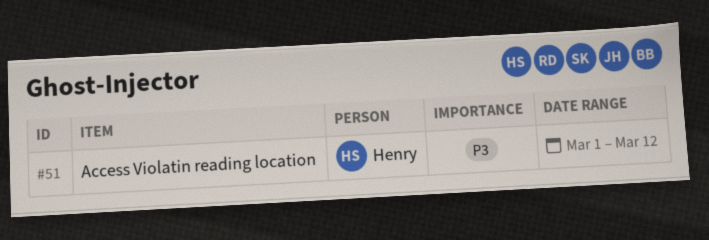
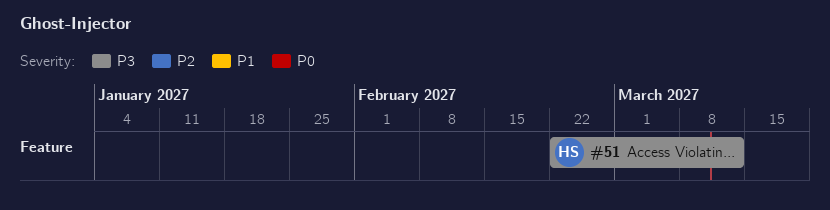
#51, start: Mar 1 -> Feb 22

